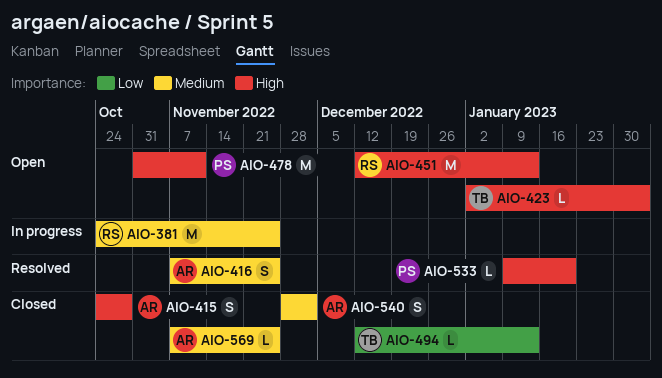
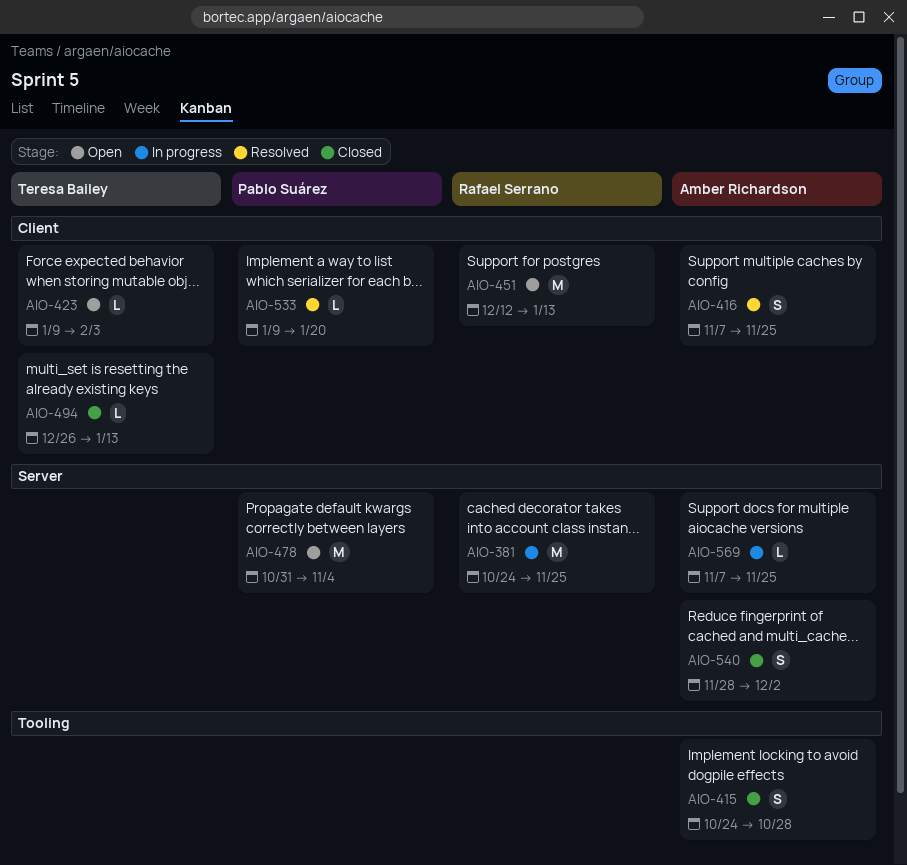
AIO-423, start: Jan 2 -> Jan 9
AIO-478, due: Nov 11 -> Nov 4
AIO-494, start: Dec 12 -> Dec 26
AIO-569, status: Closed -> In progress

